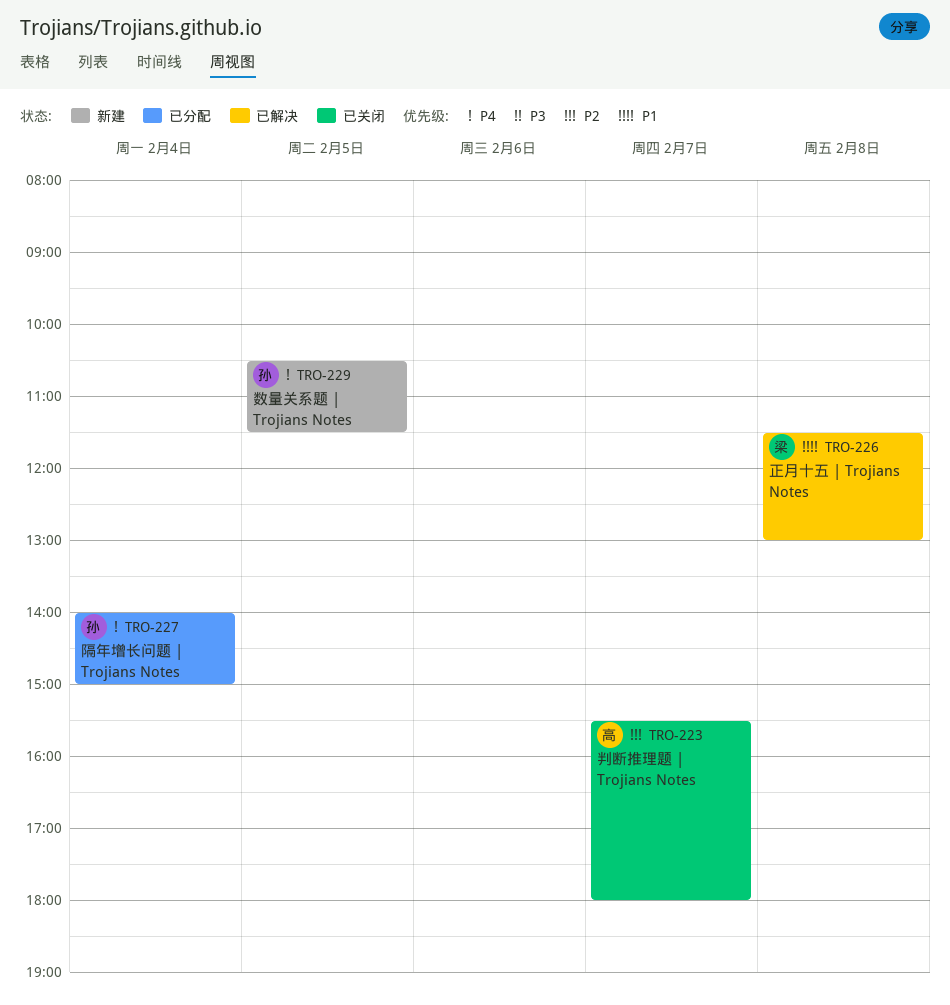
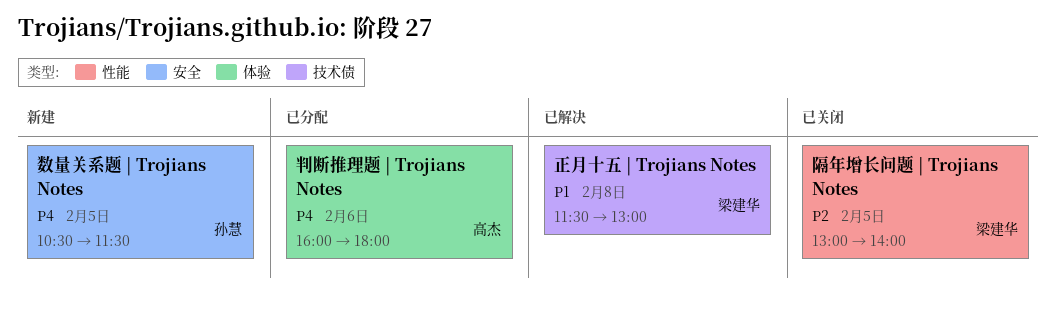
判断推理题 | Trojians Notes, status: 已关闭 -> 已分配
判断推理题 | Trojians Notes, priority: P2 -> P4
判断推理题 | Trojians Notes, day: Feb 7 -> Feb 6
判断推理题 | Trojians Notes, begins: 15:30 -> 16:00
隔年增长问题 | Trojians Notes, status: 已分配 -> 已关闭
隔年增长问题 | Trojians Notes, owner: 孙慧 -> 梁建华
隔年增长问题 | Trojians Notes, priority: P4 -> P2
隔年增长问题 | Trojians Notes, day: Feb 4 -> Feb 5
隔年增长问题 | Trojians Notes, begins: 14:00 -> 13:00
隔年增长问题 | Trojians Notes, ends: 15:00 -> 14:00

